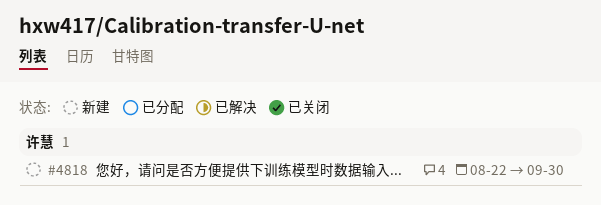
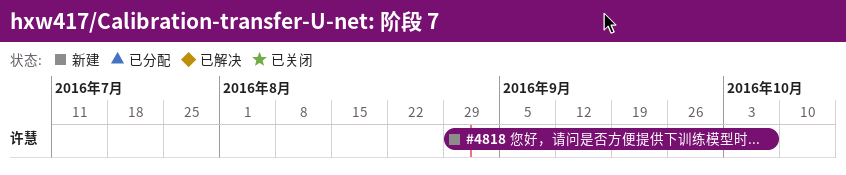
#4818, start: Aug 22 -> Aug 29
#4818, due: Sep 30 -> Oct 7

